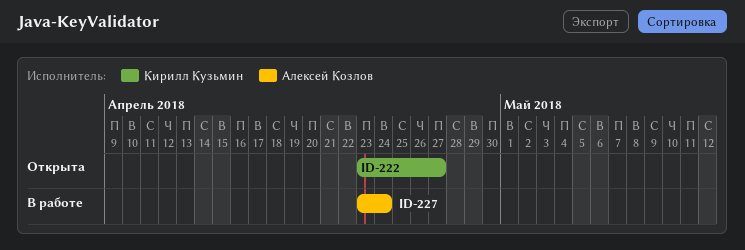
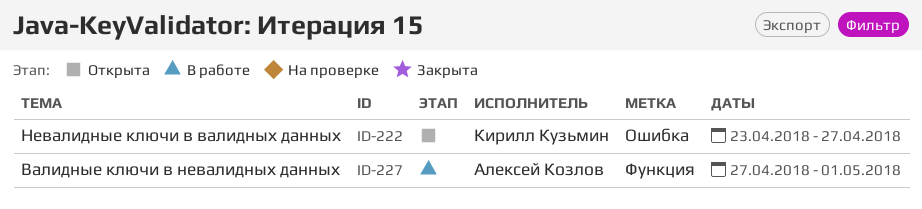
ID-227, start: Apr 23 -> Apr 27
ID-227, due: Apr 24 -> May 1

